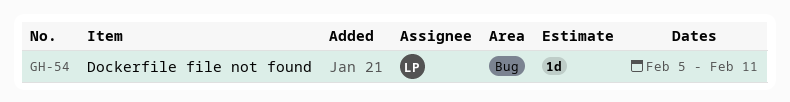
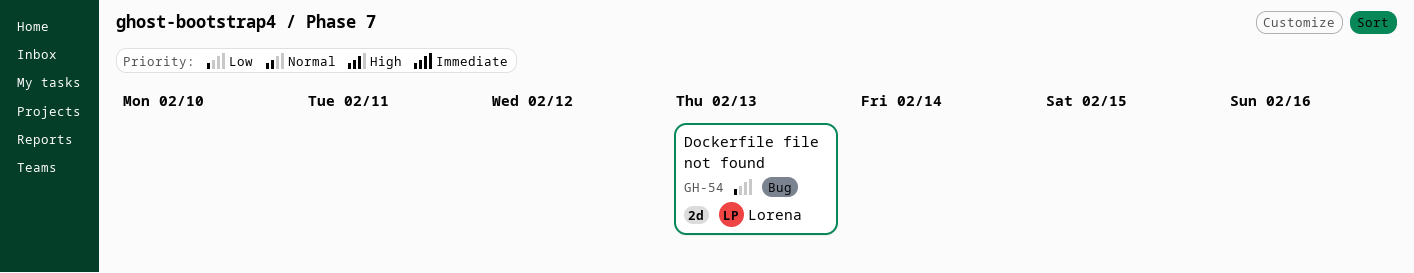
GH-54, estimate: 1d -> 2d
GH-54, due: Feb 11 -> Feb 13

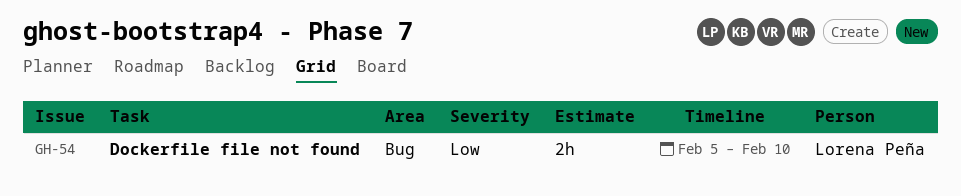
GH-54, estimate: 2d -> 2h
GH-54, due: Feb 13 -> Feb 10

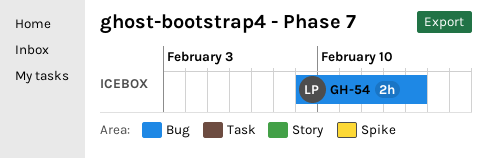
GH-54, start: Feb 5 -> Feb 9
GH-54, due: Feb 10 -> Feb 14

